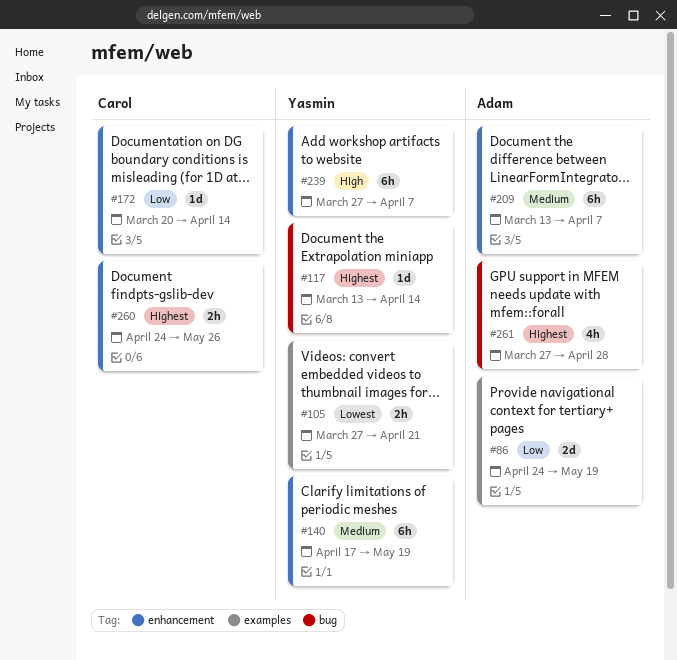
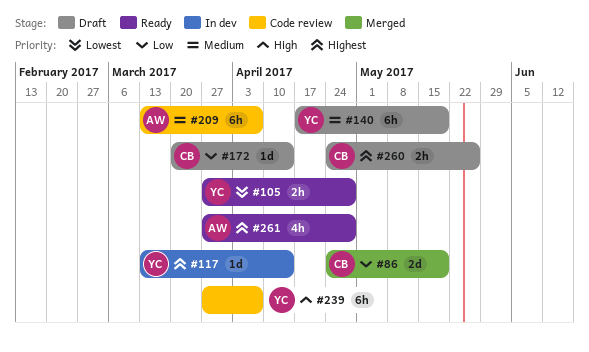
#86, owner: Adam -> Carol
#105, due: Apr 21 -> Apr 28

